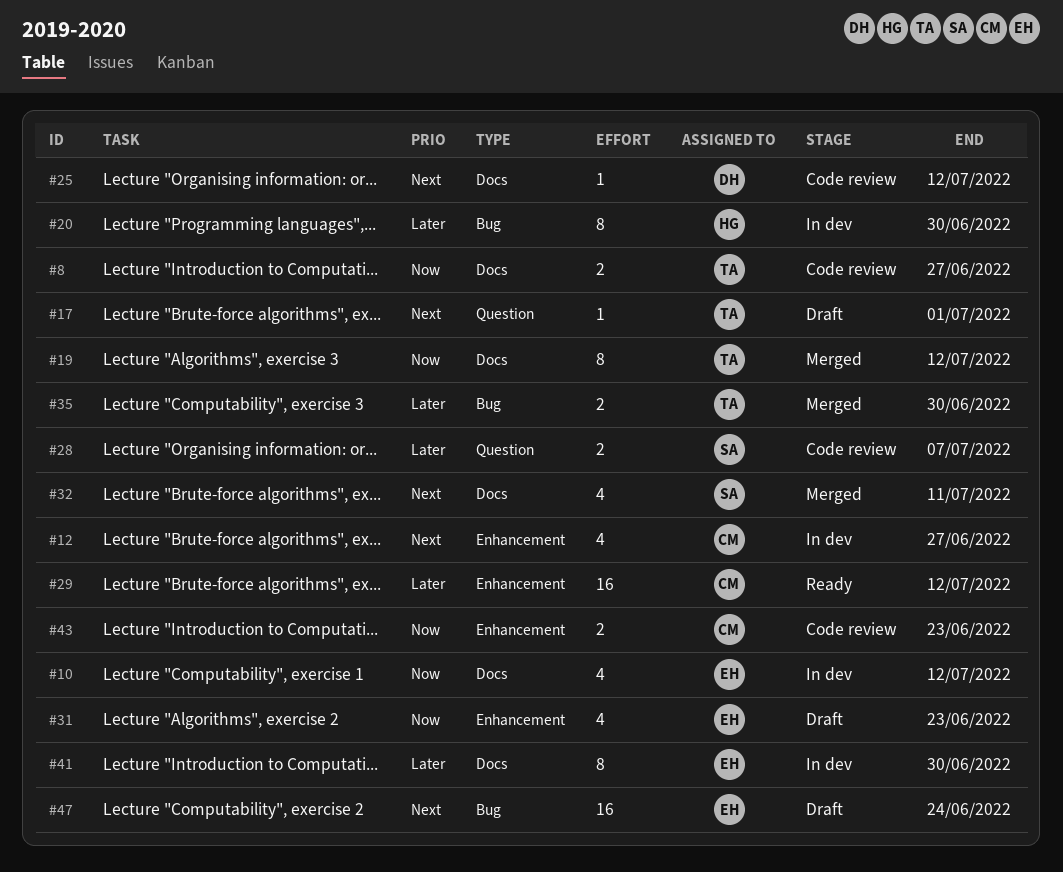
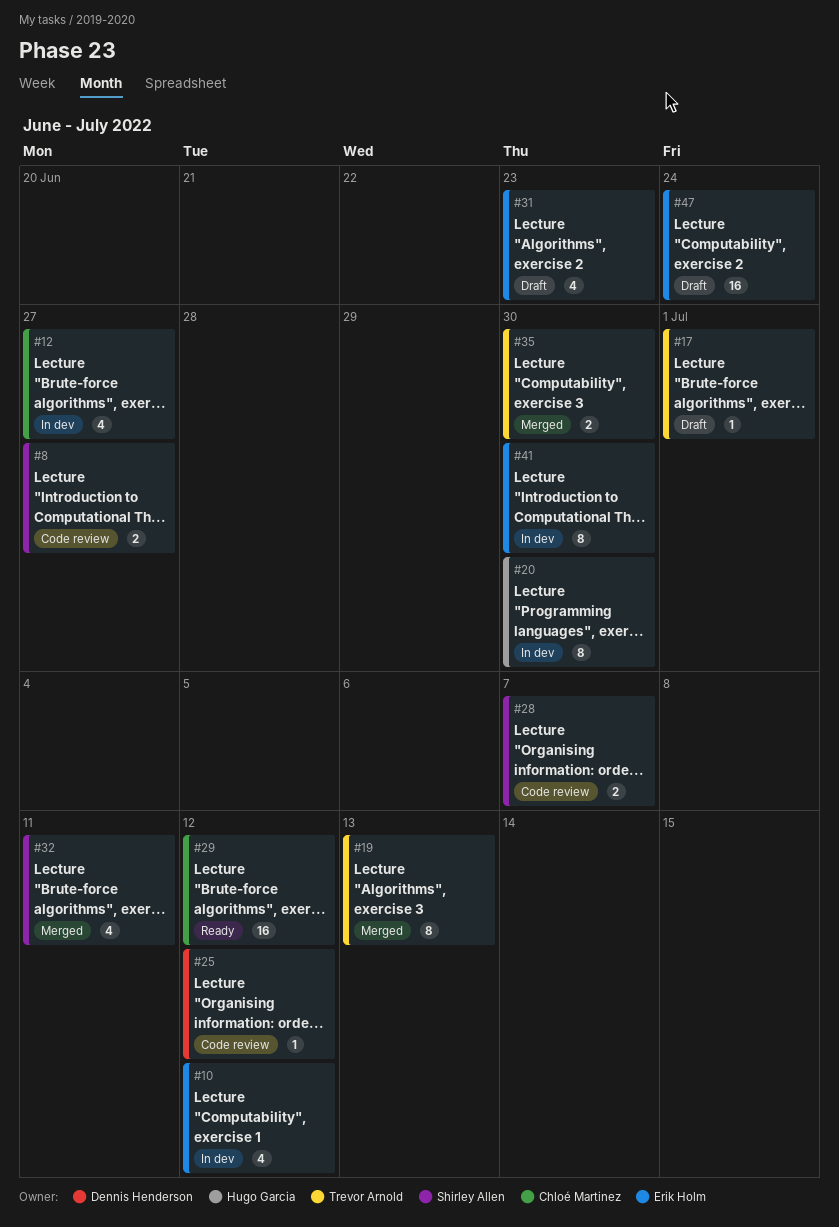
#8, owner: Trevor Arnold -> Shirley Allen
#19, due: Jul 12 -> Jul 13
#43: present -> none

